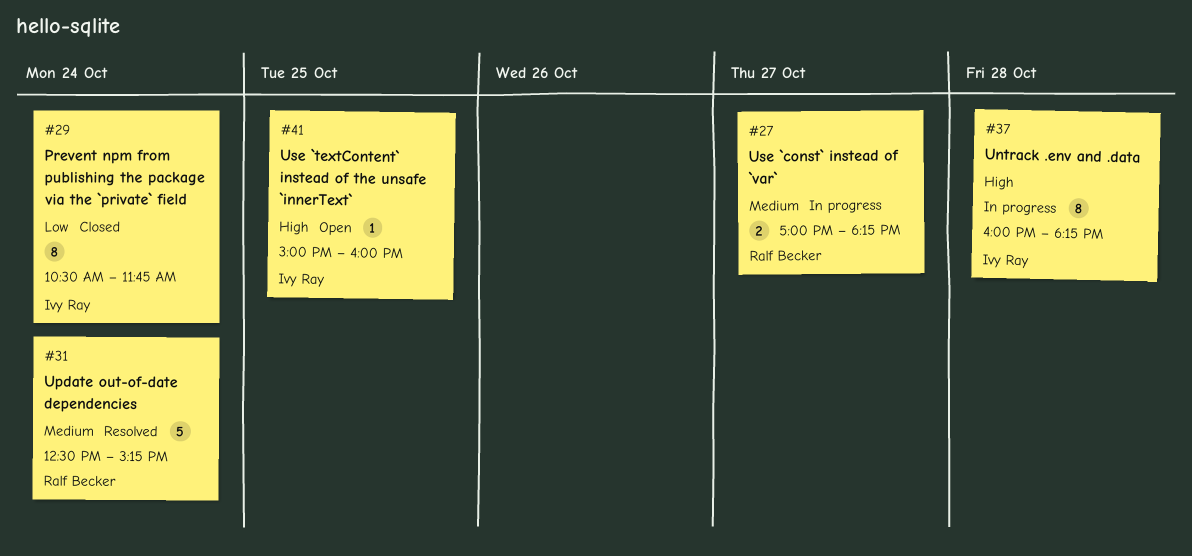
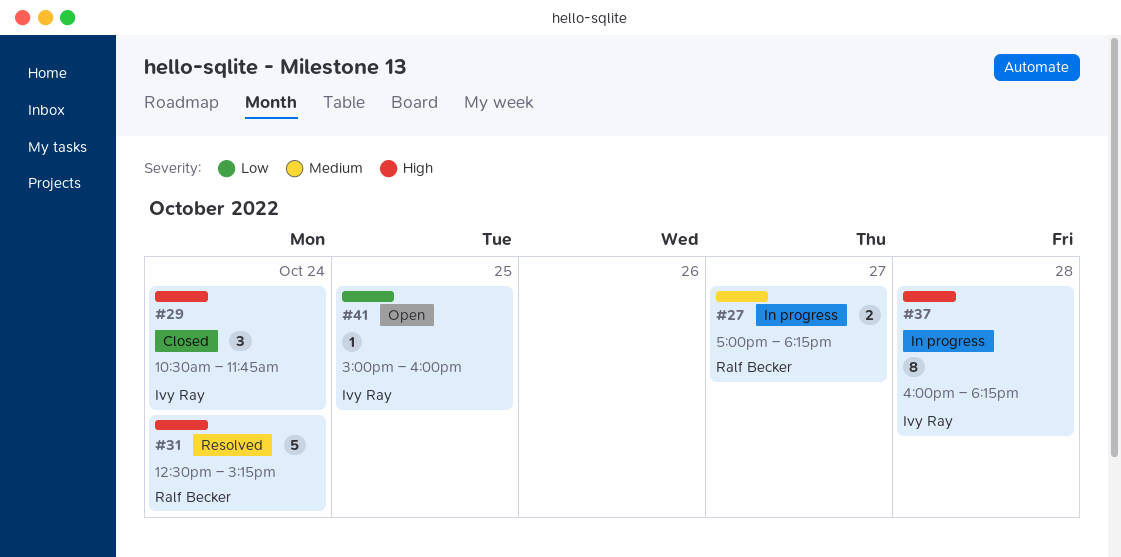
#29, priority: Low -> High
#29, estimate: 8 -> 3
#31, priority: Medium -> High
#41, priority: High -> Low

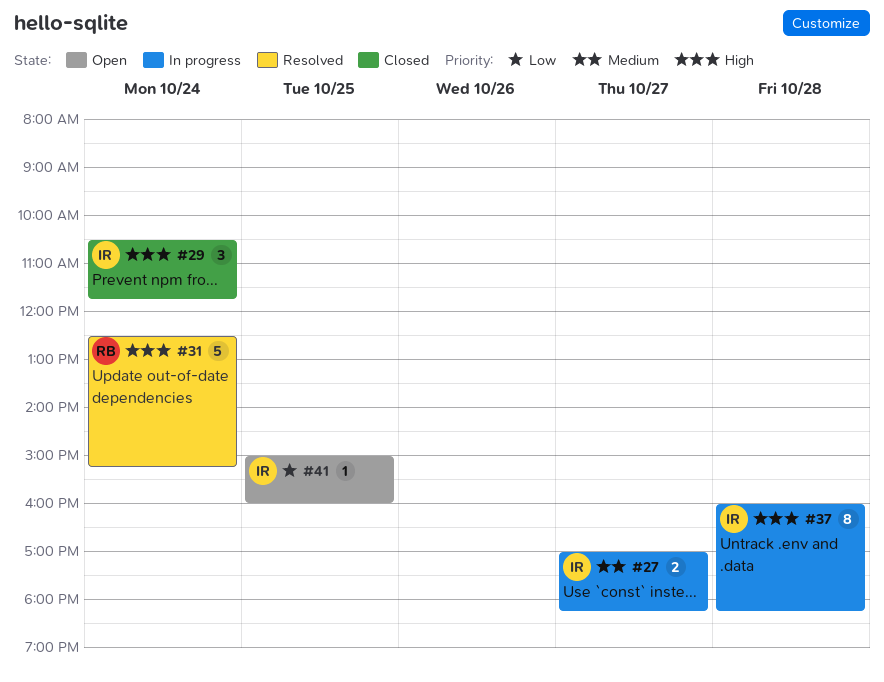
#27, owner: Ralf Becker -> Ivy Ray

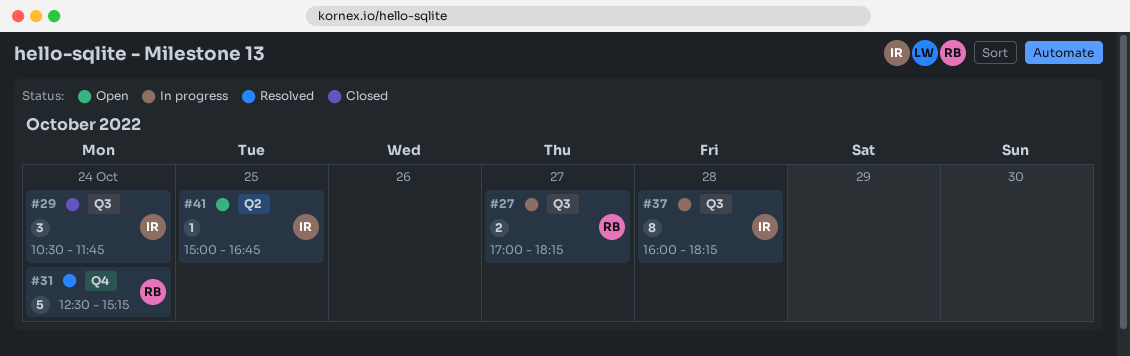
#27, owner: IR -> RB
#41, ends: 16:00 -> 16:45

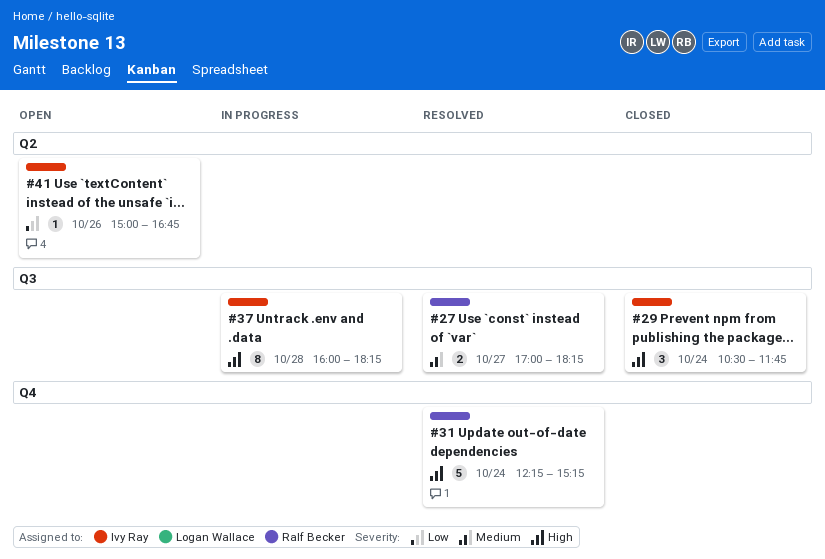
#27, status: In progress -> Resolved
#31, begins: 12:30 -> 12:15
#41, day: Oct 25 -> Oct 26

